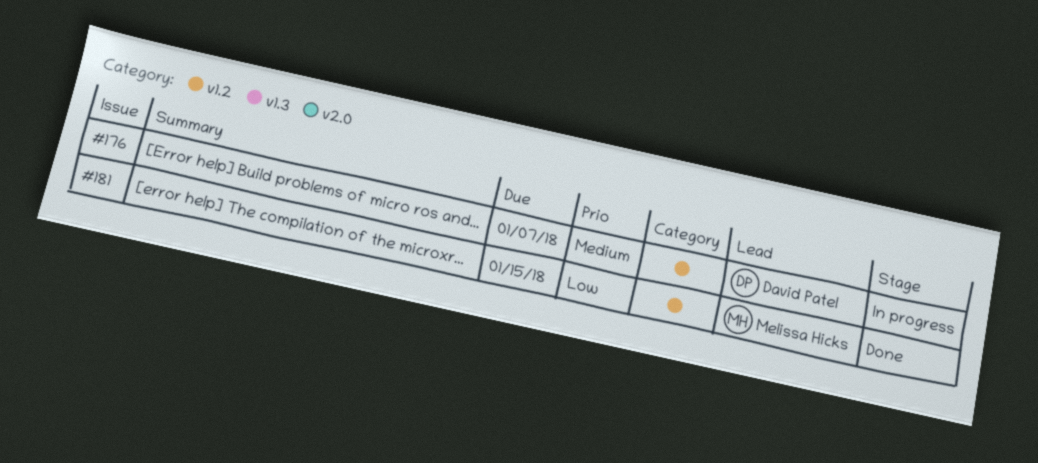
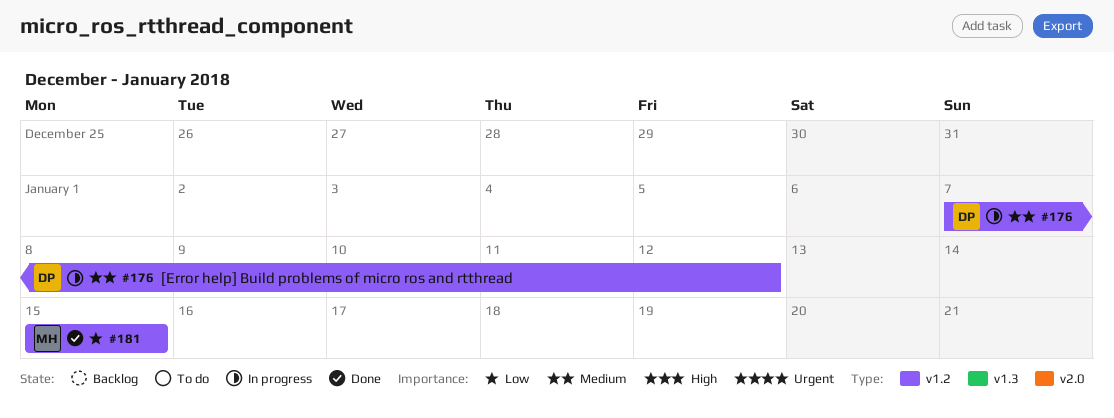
#176, due: Jan 7 -> Jan 12

